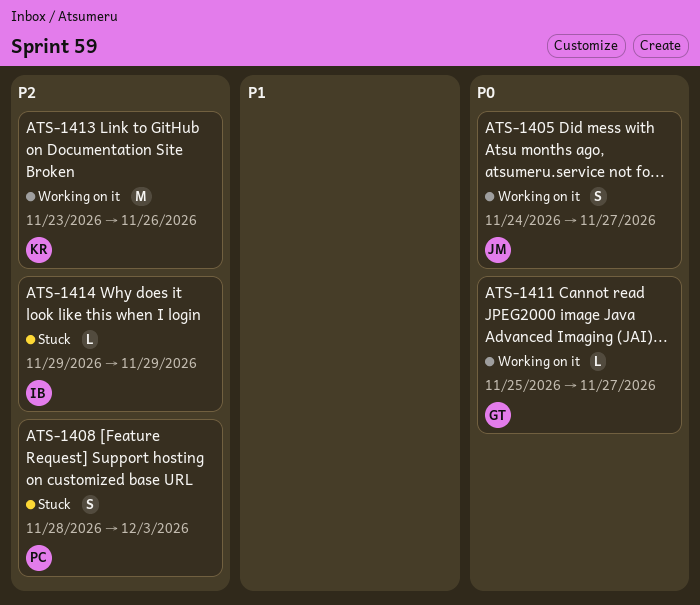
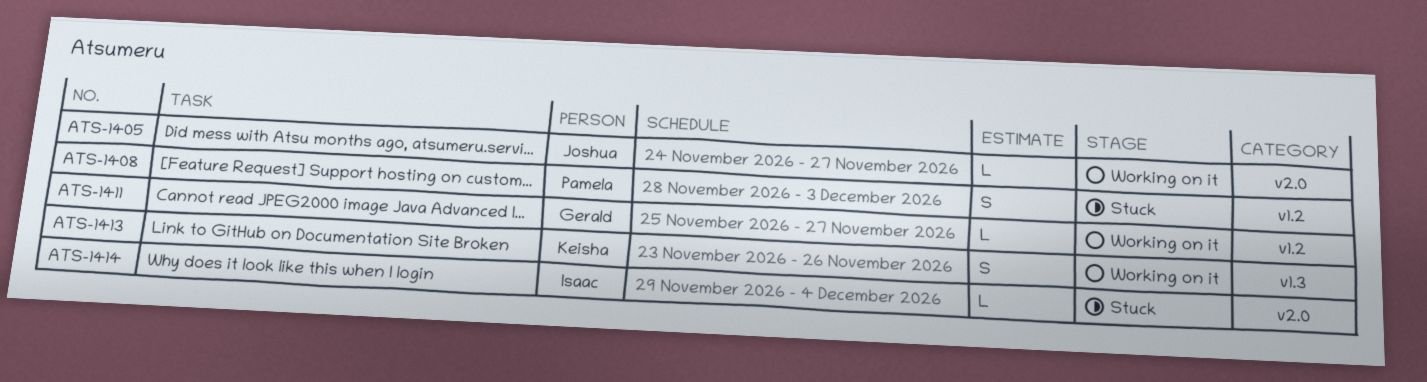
ATS-1405, estimate: S -> L
ATS-1413, estimate: M -> S
ATS-1414, due: Nov 29 -> Dec 4

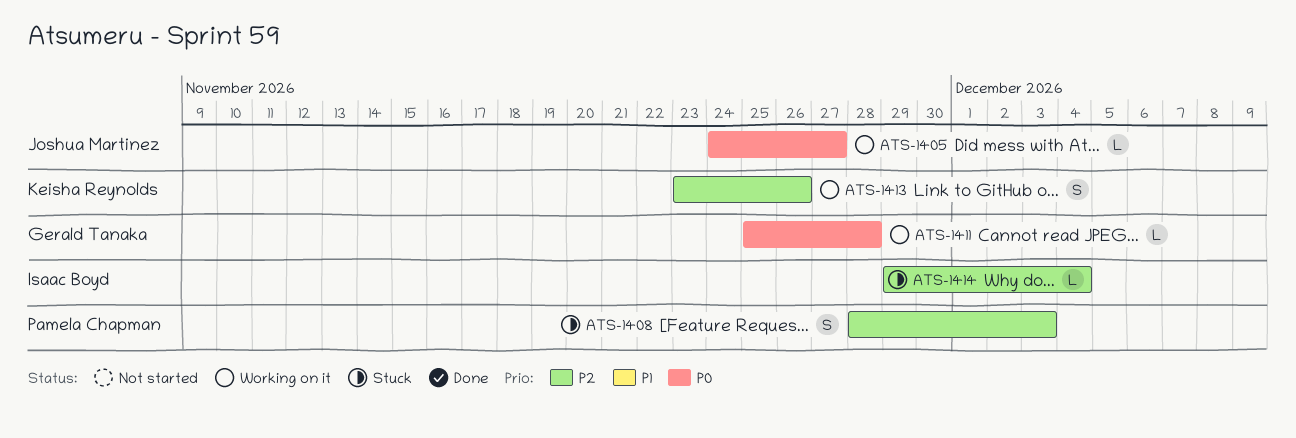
ATS-1411, due: Nov 27 -> Nov 28

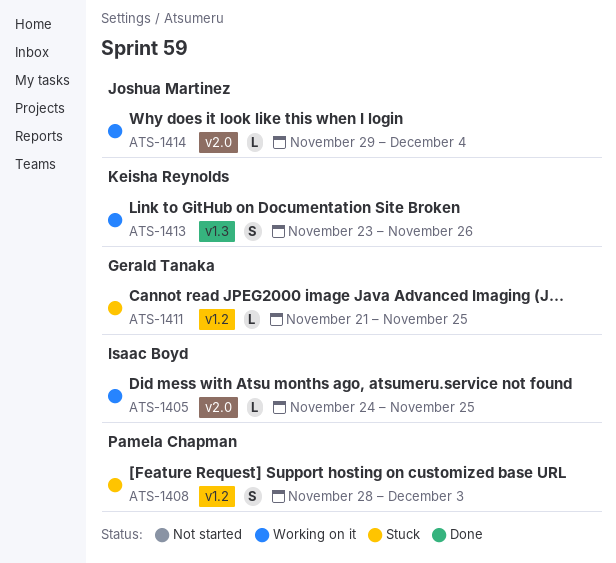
ATS-1405, owner: Joshua Martinez -> Isaac Boyd
ATS-1405, due: Nov 27 -> Nov 25
ATS-1411, status: Working on it -> Stuck
ATS-1411, start: Nov 25 -> Nov 21
ATS-1411, due: Nov 28 -> Nov 25
ATS-1414, status: Stuck -> Working on it
ATS-1414, owner: Isaac Boyd -> Joshua Martinez

